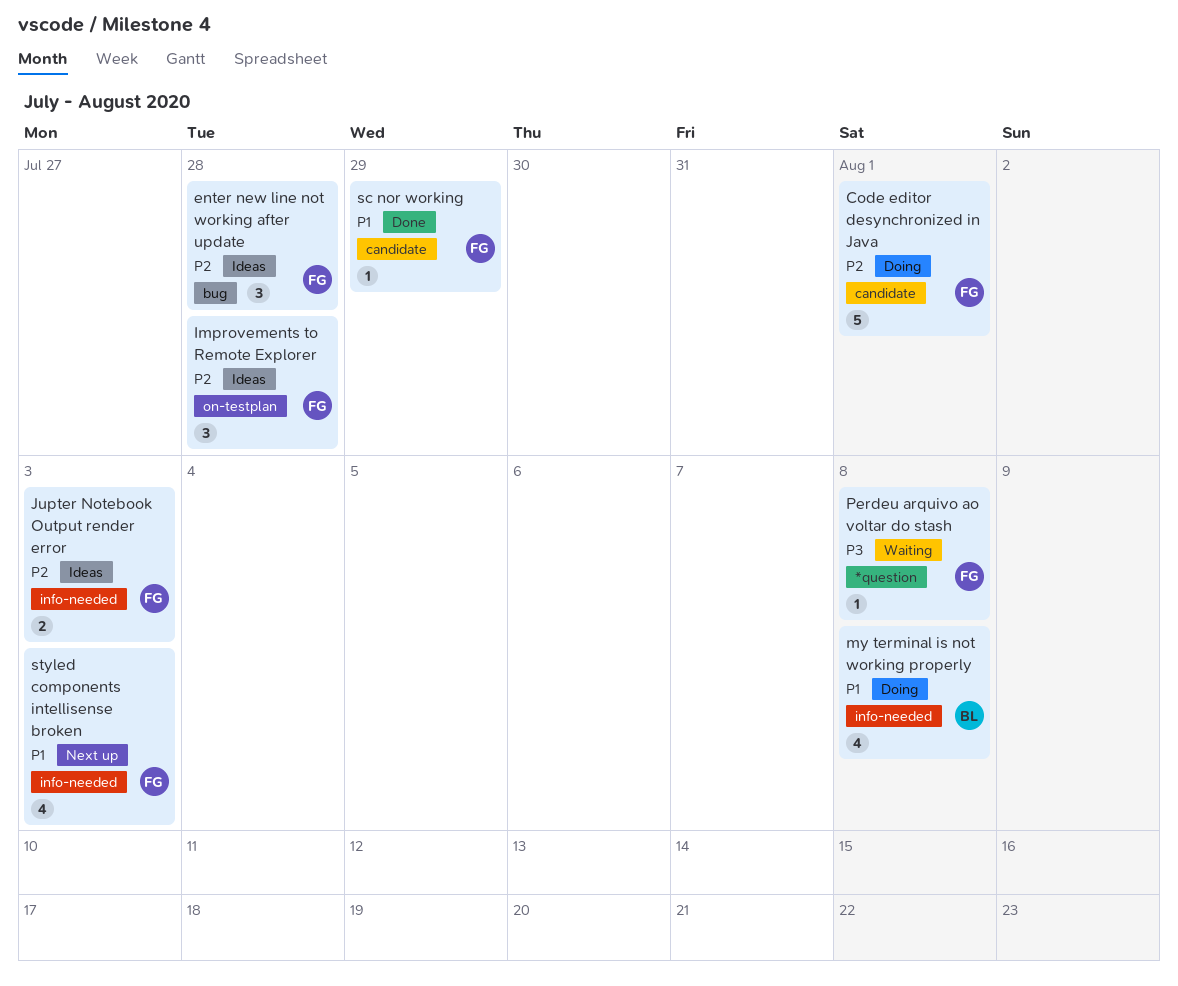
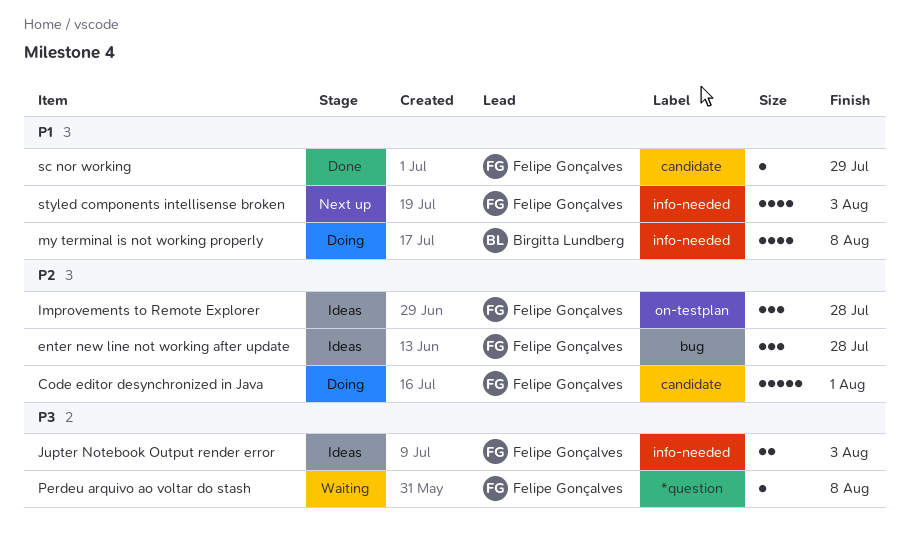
Jupter Notebook Output render error, priority: P2 -> P3

